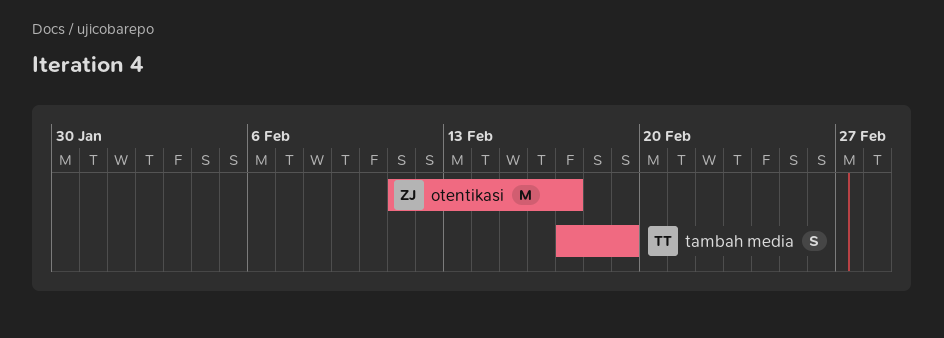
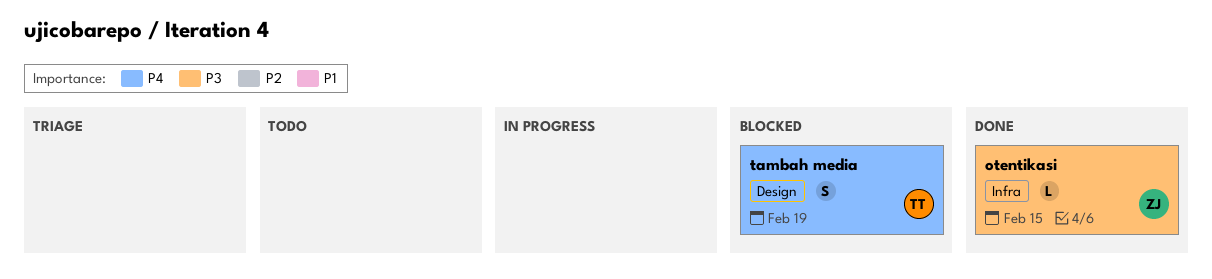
otentikasi, estimate: M -> L
otentikasi, due: Feb 17 -> Feb 15

